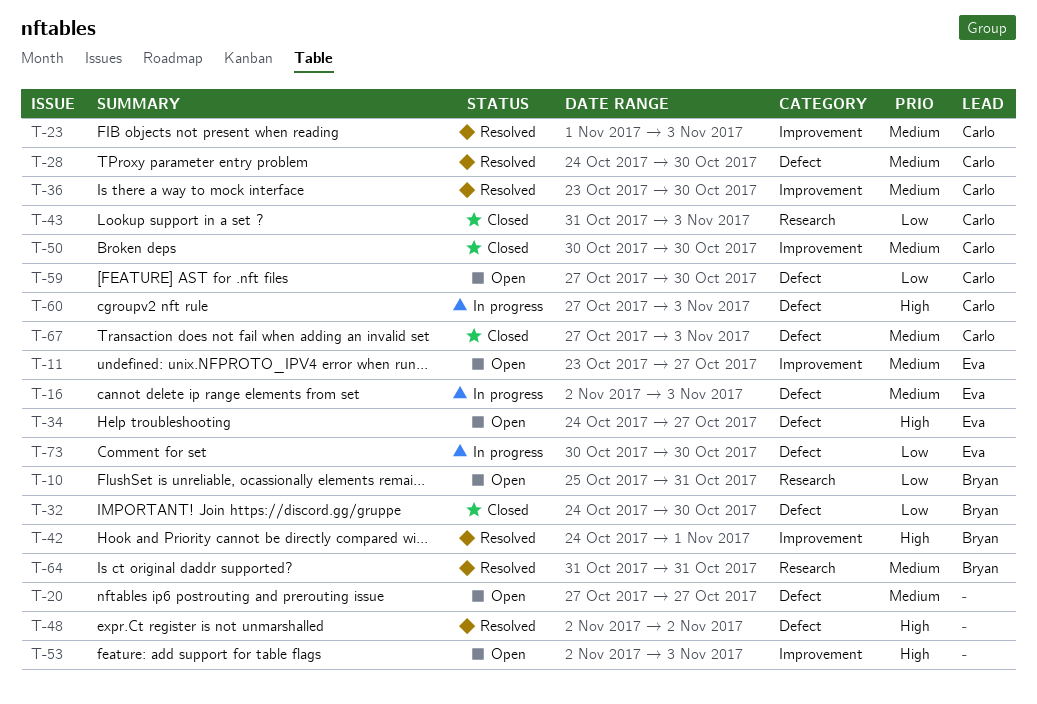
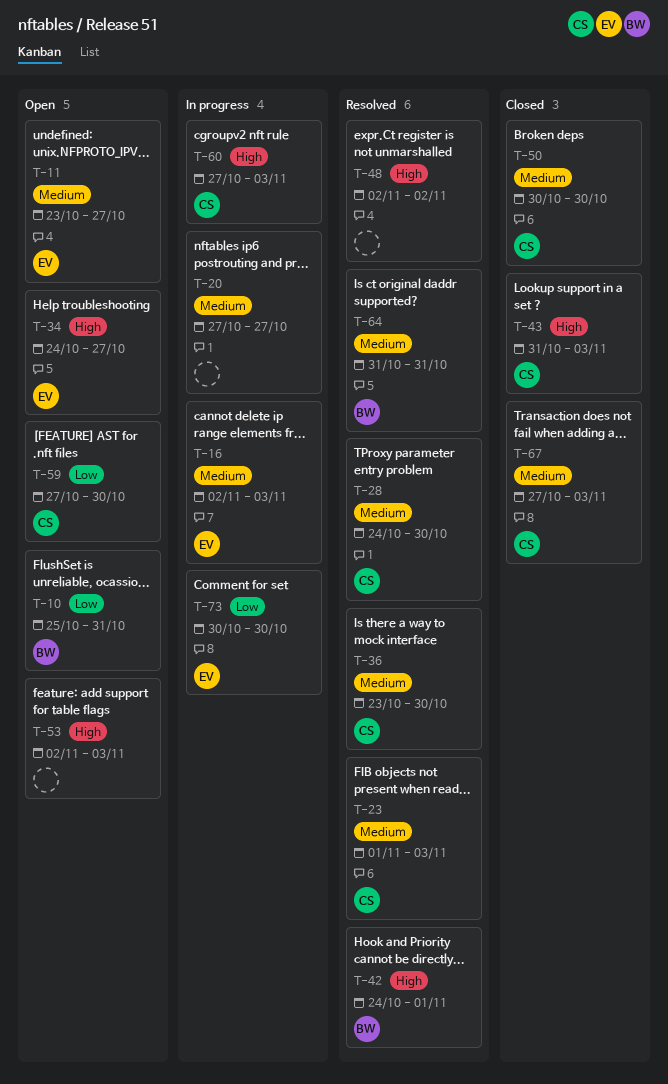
T-20, status: Open -> In progress
T-32: present -> none
T-43, priority: Low -> High

